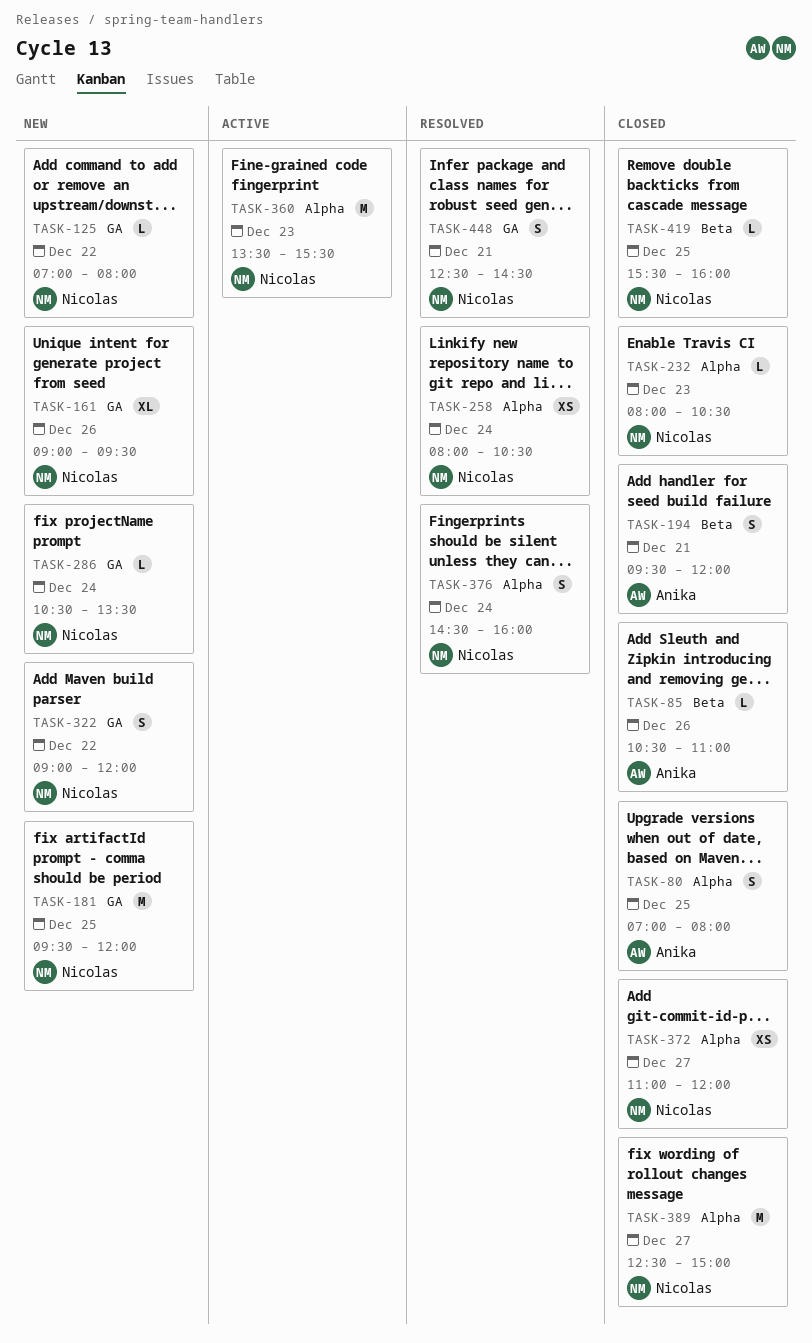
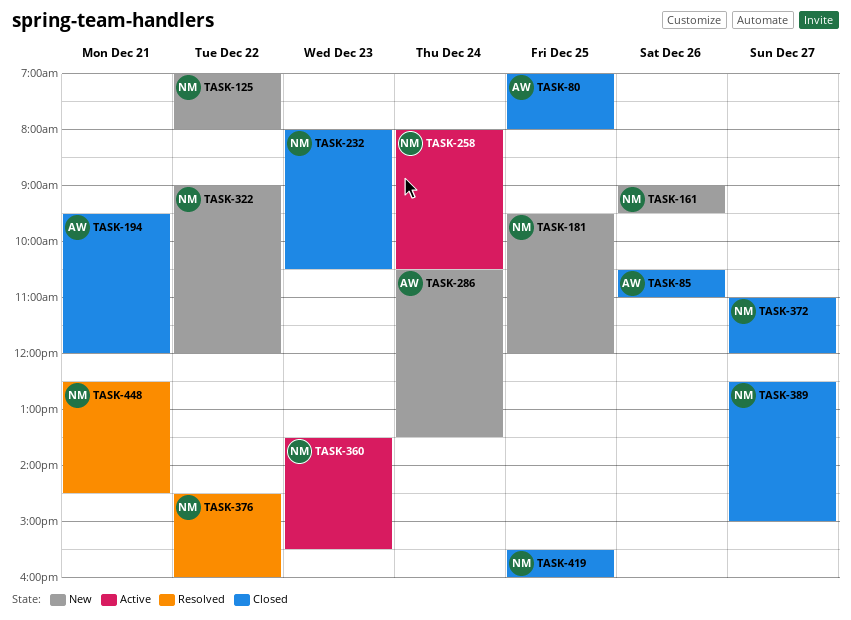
TASK-258, status: Resolved -> Active
TASK-286, owner: Nicolas -> Anika
TASK-376, day: Dec 24 -> Dec 22

